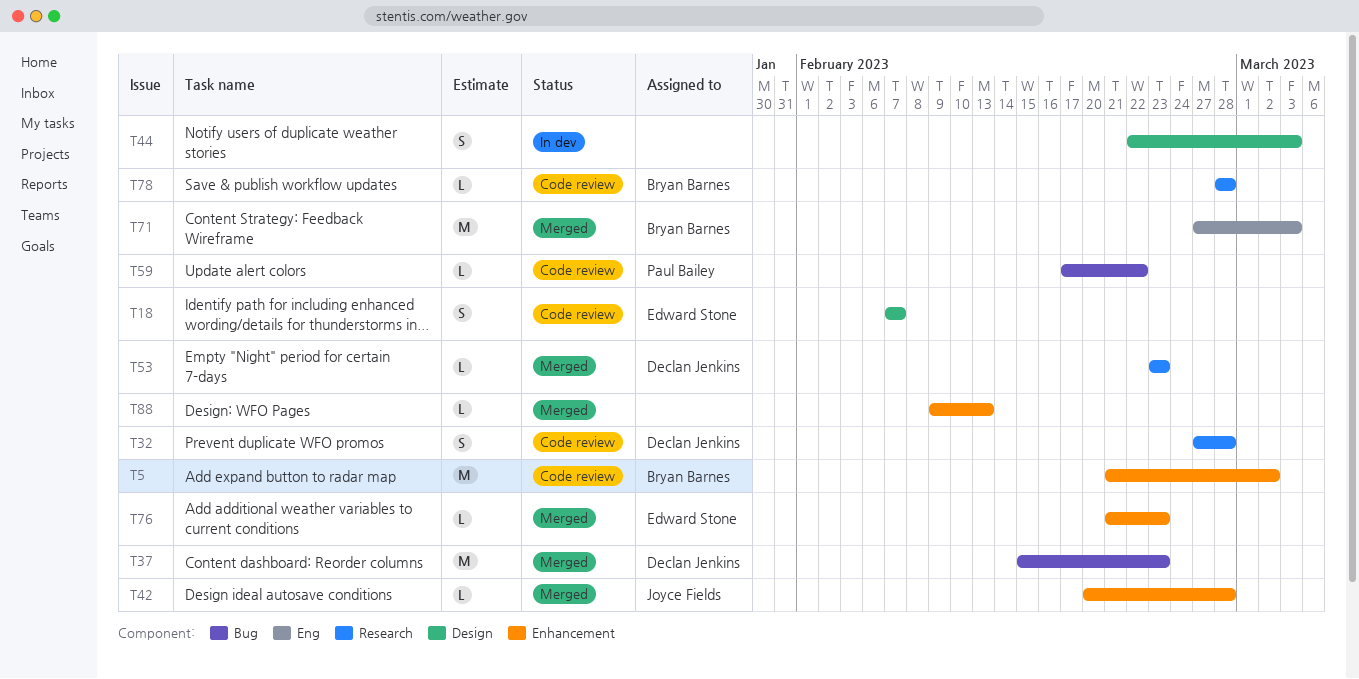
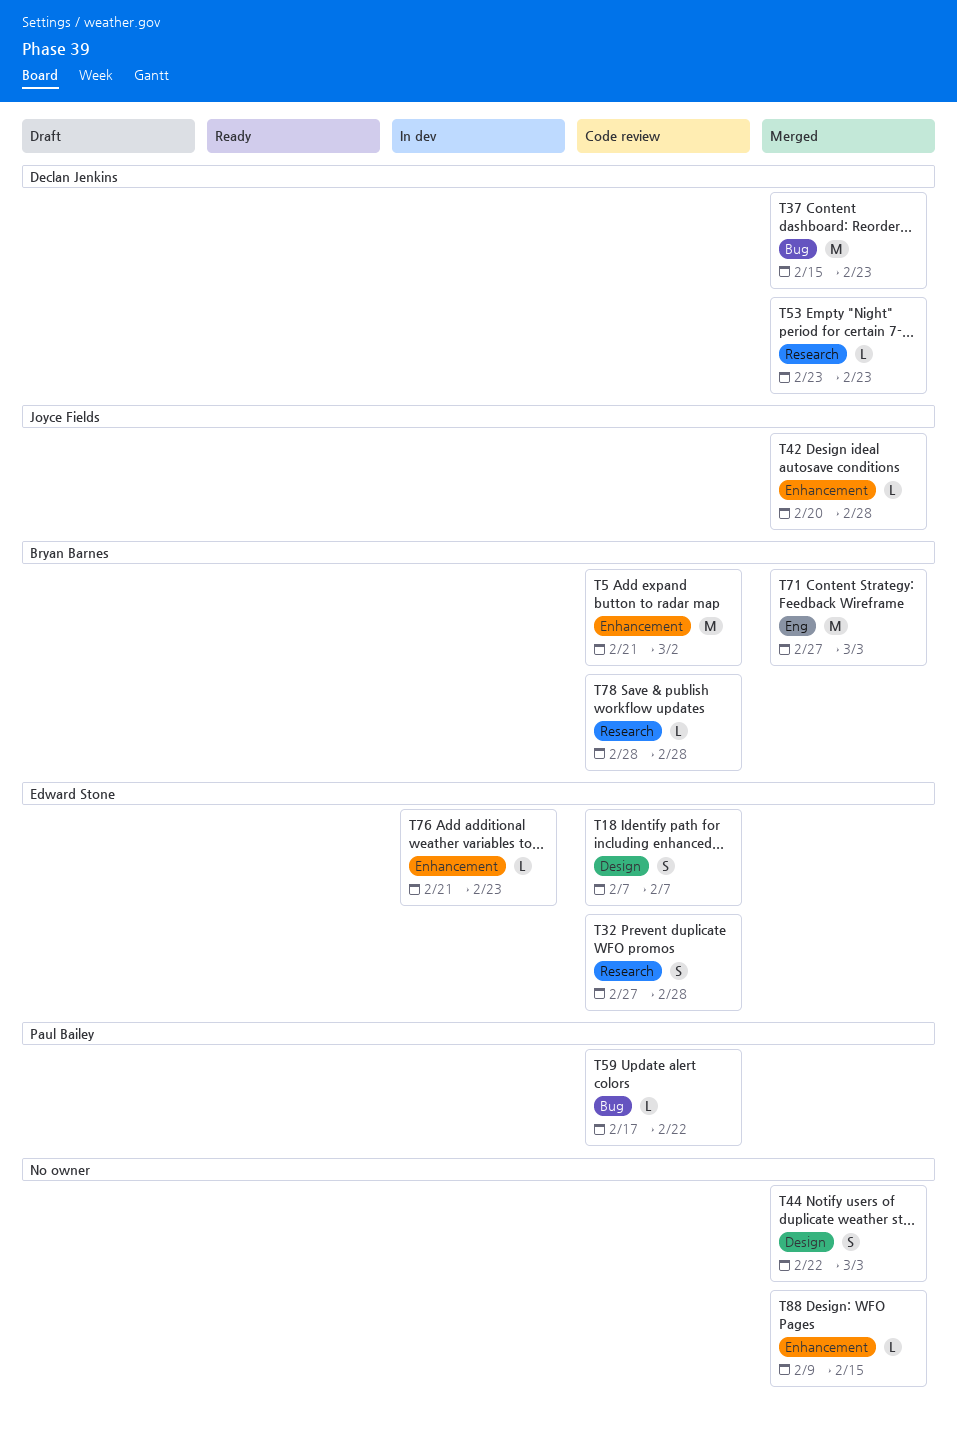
T32, owner: Declan Jenkins -> Edward Stone
T44, status: In dev -> Merged
T76, status: Merged -> In dev
T88, due: Feb 13 -> Feb 15

